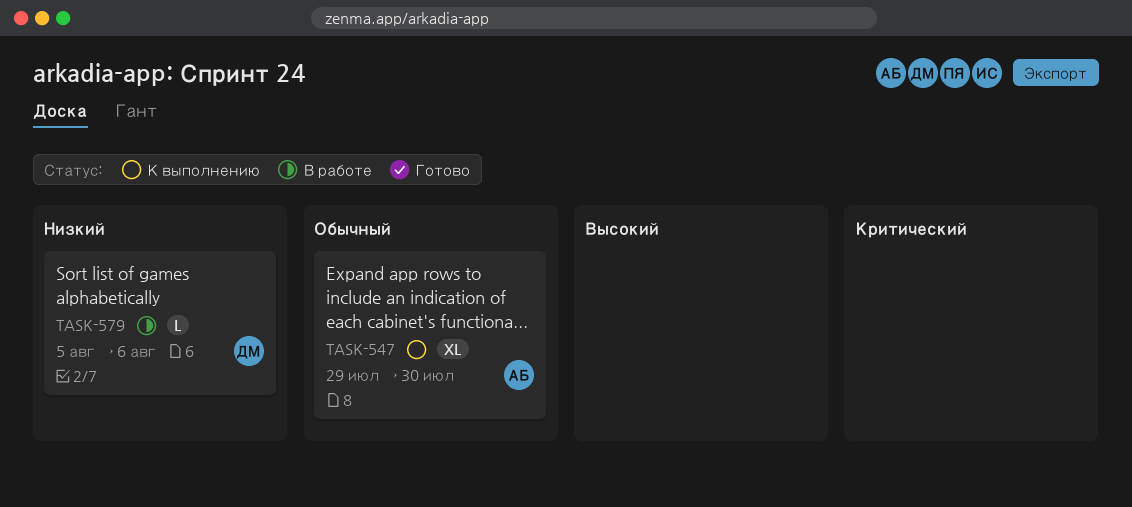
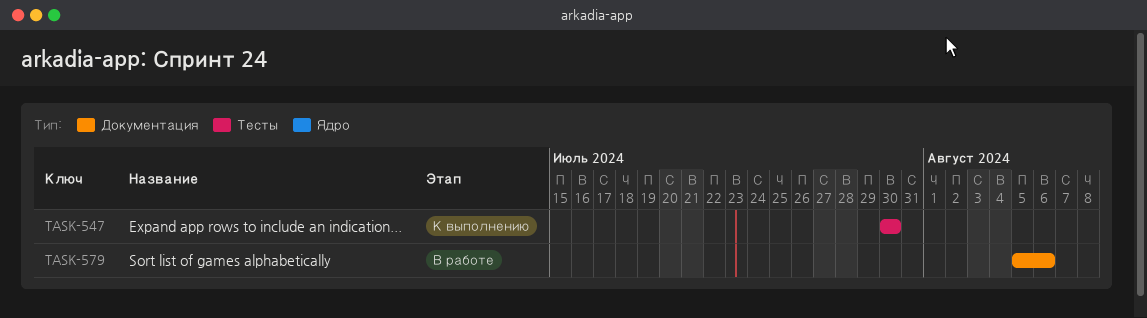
TASK-547, start: Jul 29 -> Jul 30

